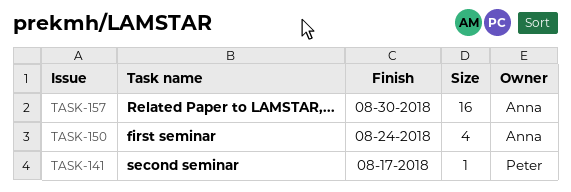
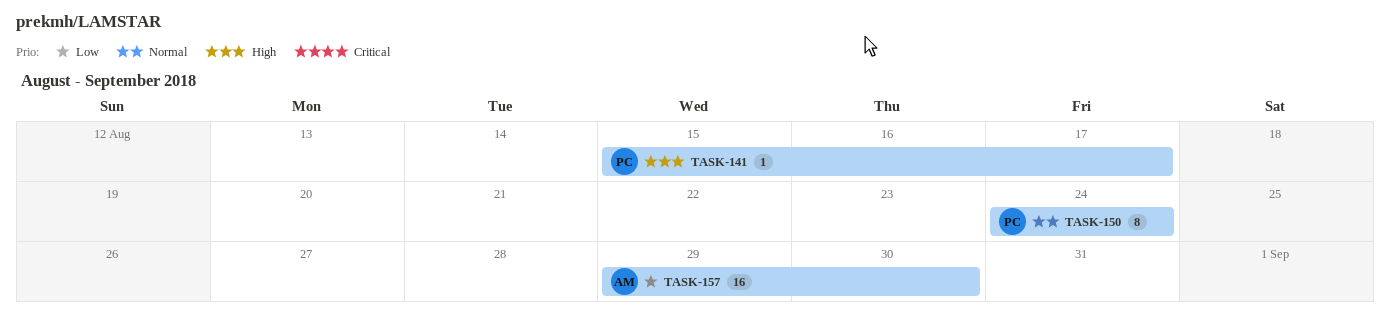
TASK-150, owner: Anna -> Peter
TASK-150, estimate: 4 -> 8

